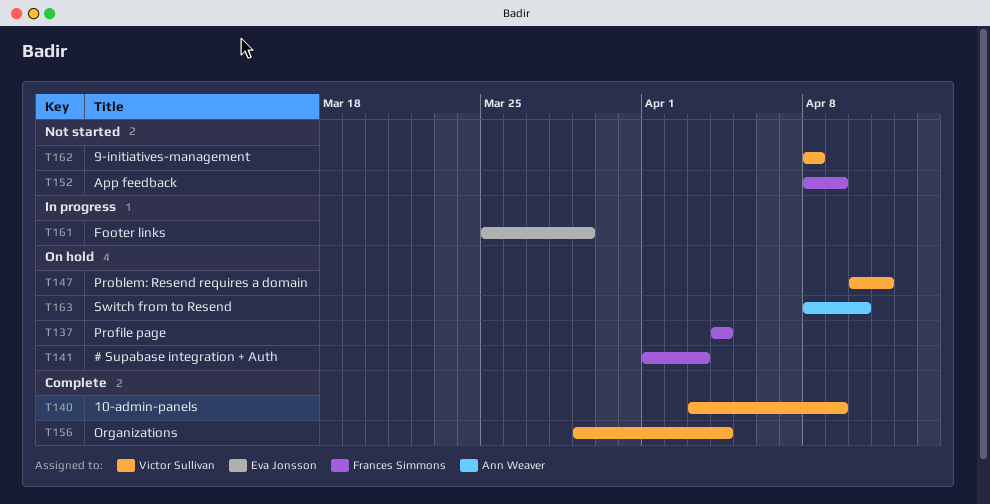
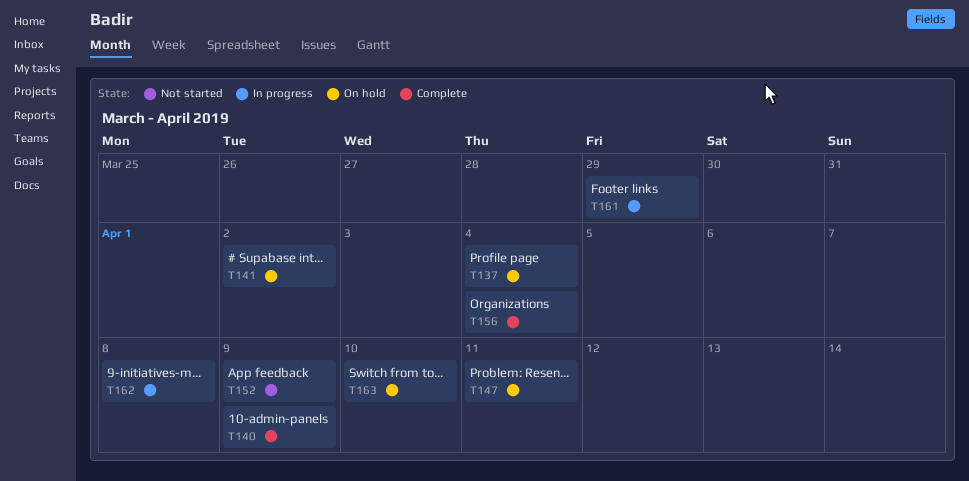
T141, due: Apr 3 -> Apr 2
T162, status: Not started -> In progress

